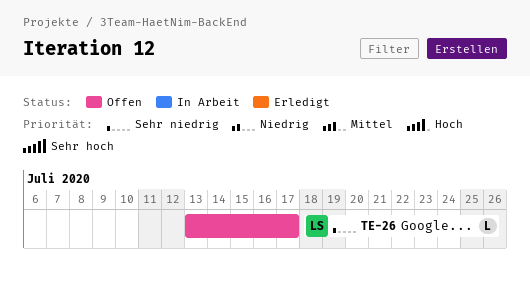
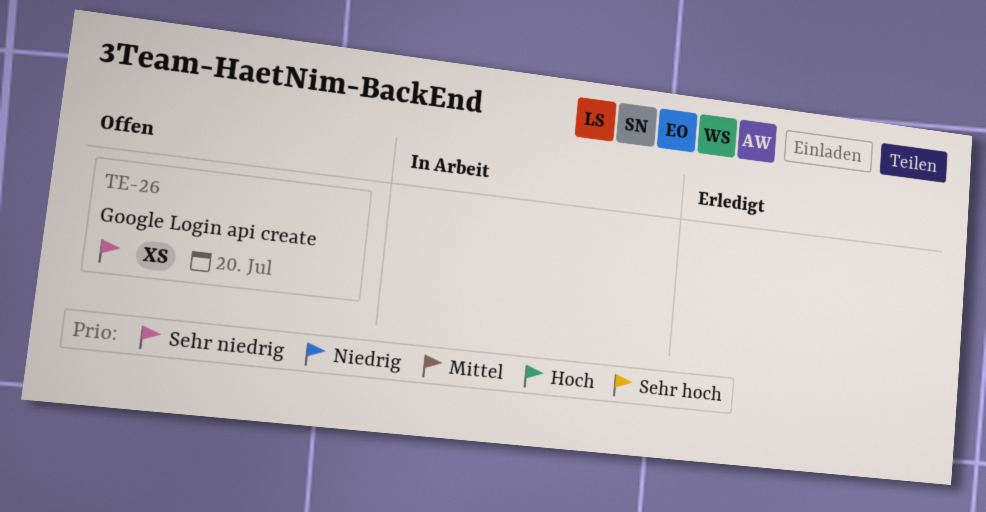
TE-26, estimate: L -> XS
TE-26, due: Jul 17 -> Jul 20

